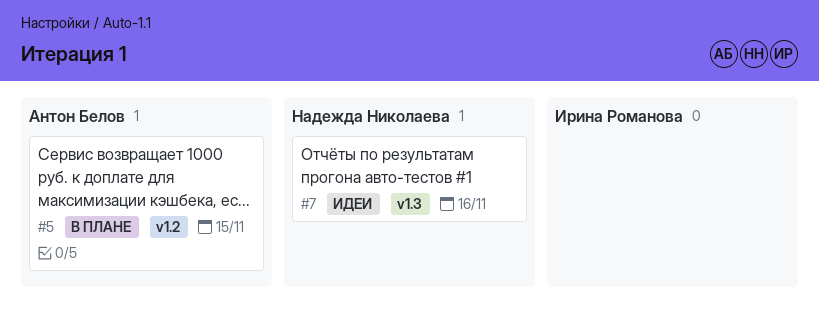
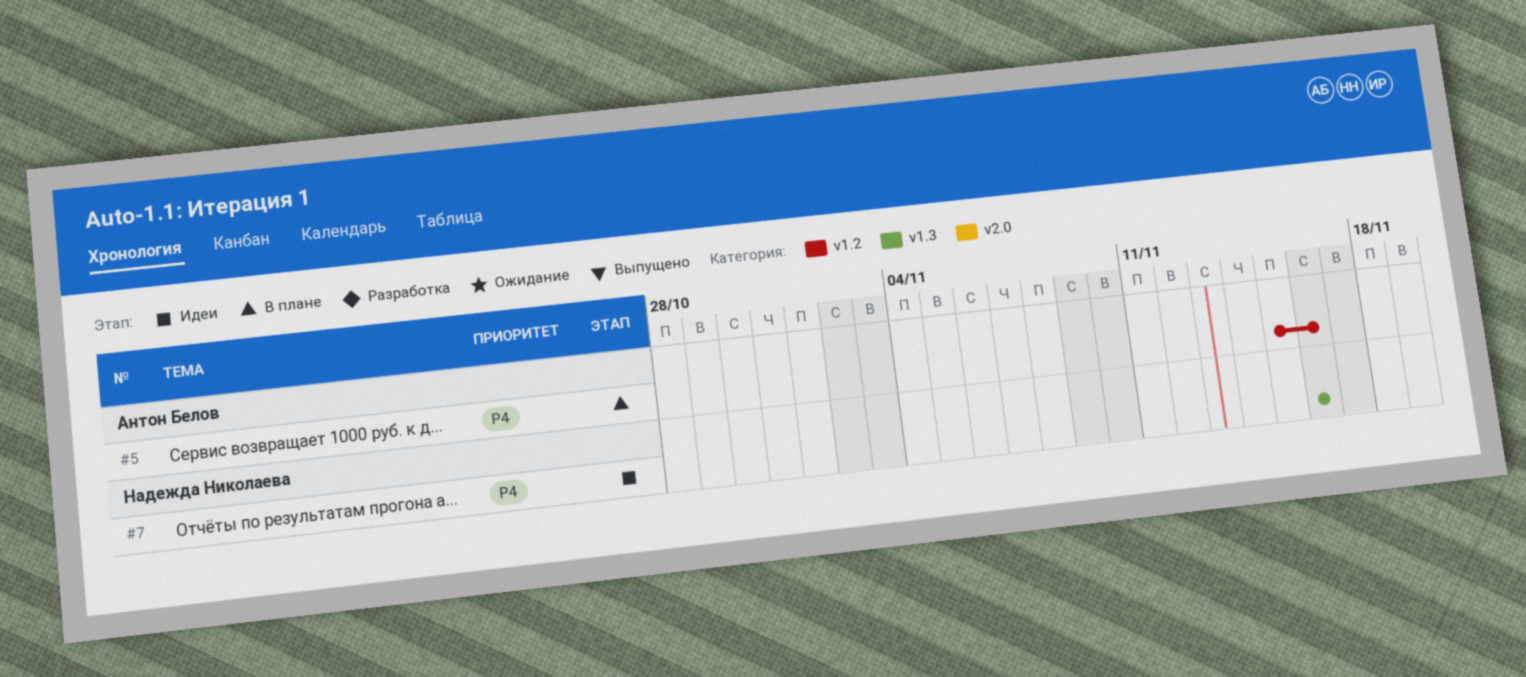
#5, due: Nov 15 -> Nov 16

